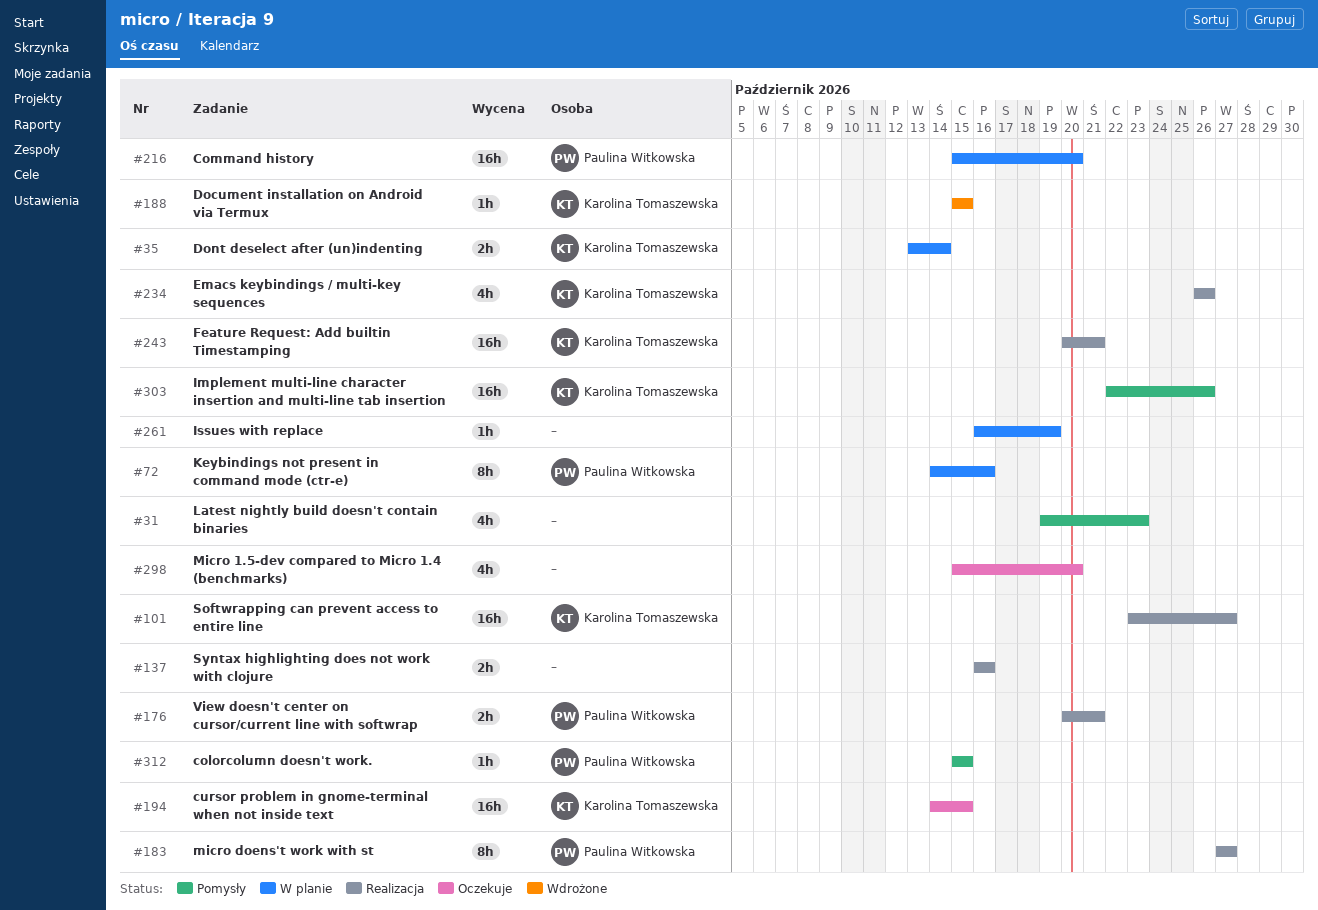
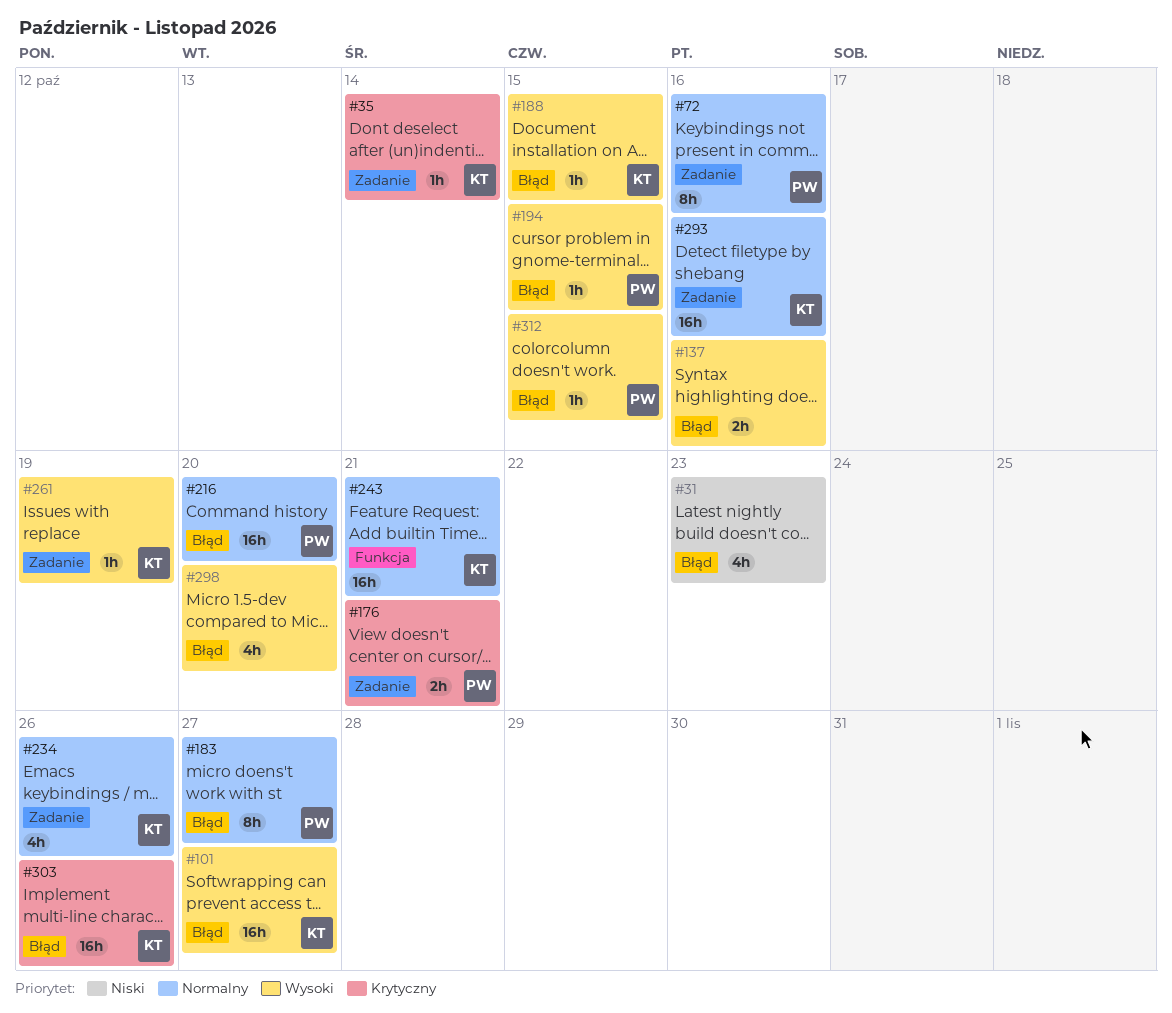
#35, estimate: 2h -> 1h
#194, owner: Karolina Tomaszewska -> Paulina Witkowska
#194, estimate: 16h -> 1h
#261, owner: none -> Karolina Tomaszewska
#293: none -> present

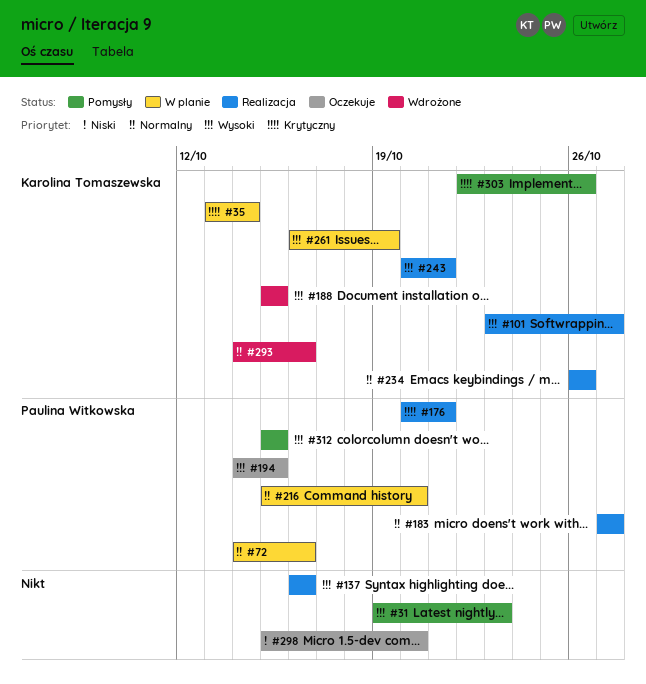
#31, priority: Niski -> Wysoki
#243, priority: Normalny -> Wysoki
#298, priority: Wysoki -> Niski

